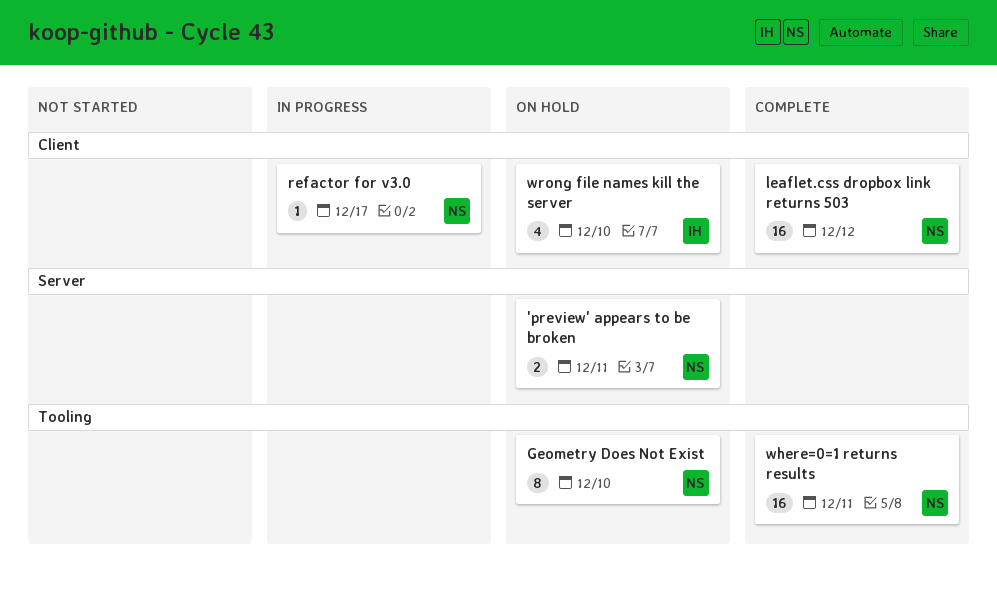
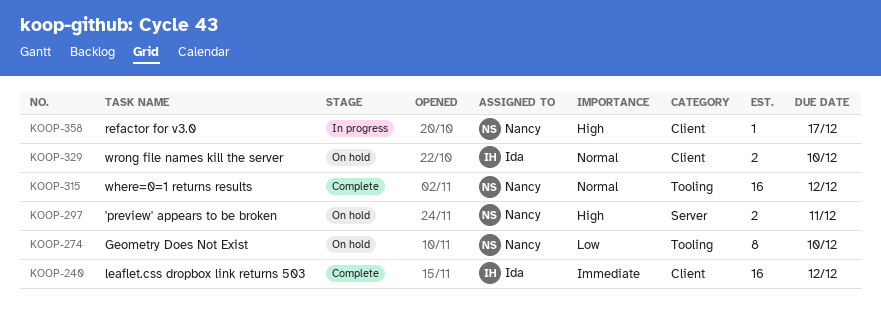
leaflet.css dropbox link returns 503, owner: Nancy -> Ida
where=0=1 returns results, due: Dec 11 -> Dec 12
wrong file names kill the server, estimate: 4 -> 2

